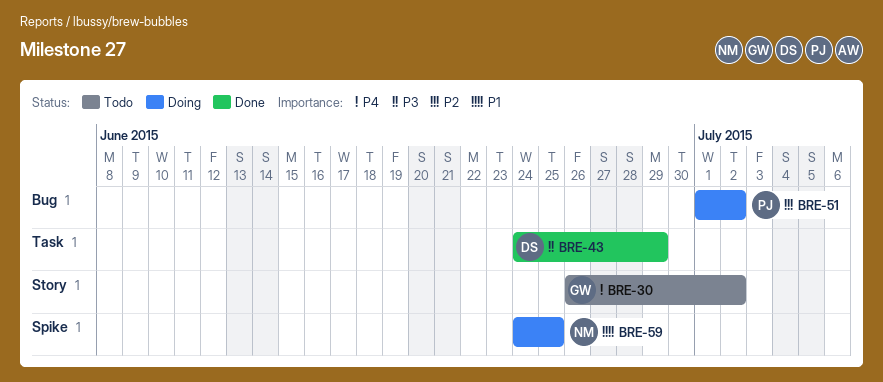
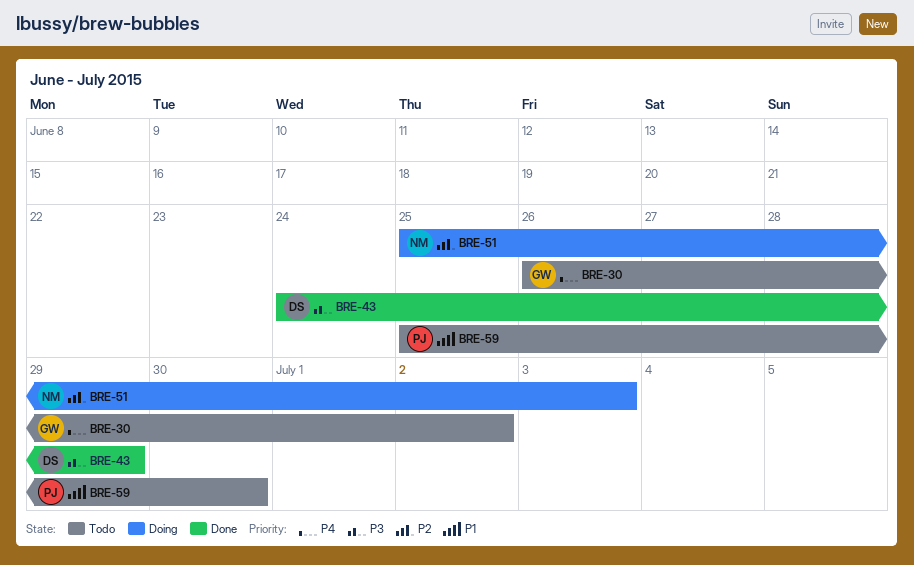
BRE-51, owner: PJ -> NM
BRE-51, start: Jul 1 -> Jun 25
BRE-51, due: Jul 2 -> Jul 3
BRE-59, status: Doing -> Todo
BRE-59, owner: NM -> PJ
BRE-59, start: Jun 24 -> Jun 25
BRE-59, due: Jun 25 -> Jun 30

